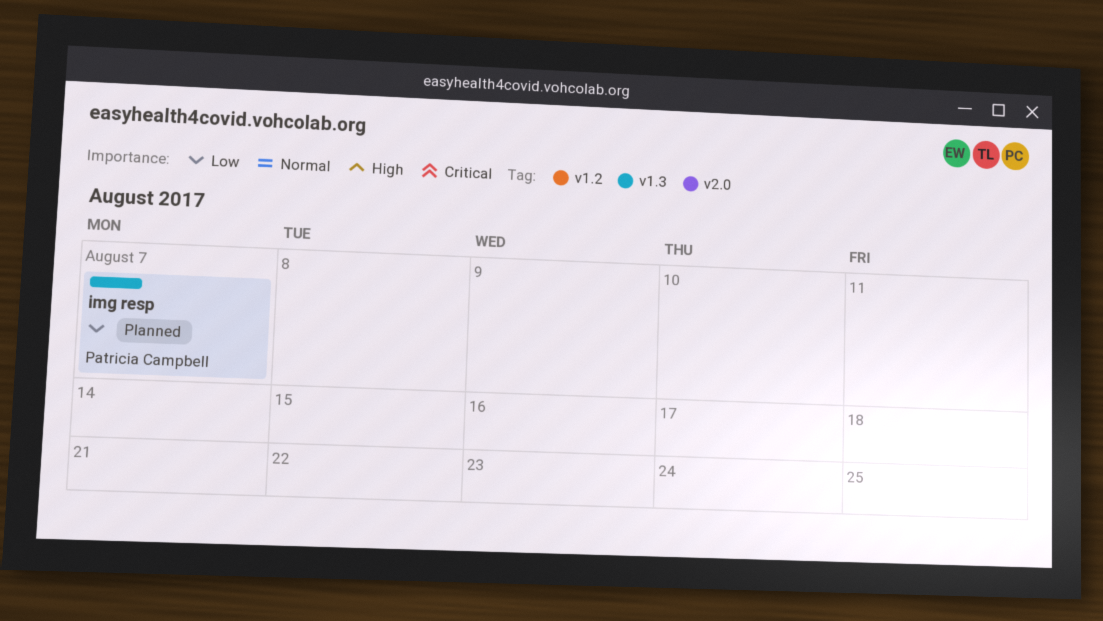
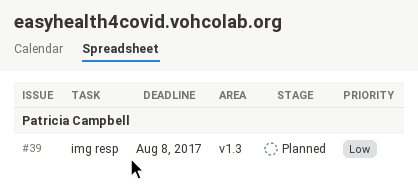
img resp, due: Aug 7 -> Aug 8

